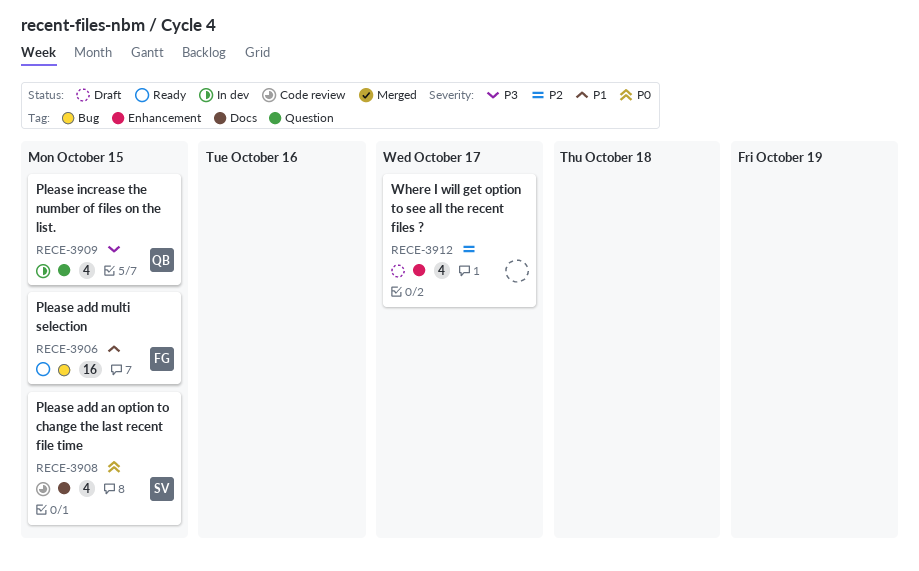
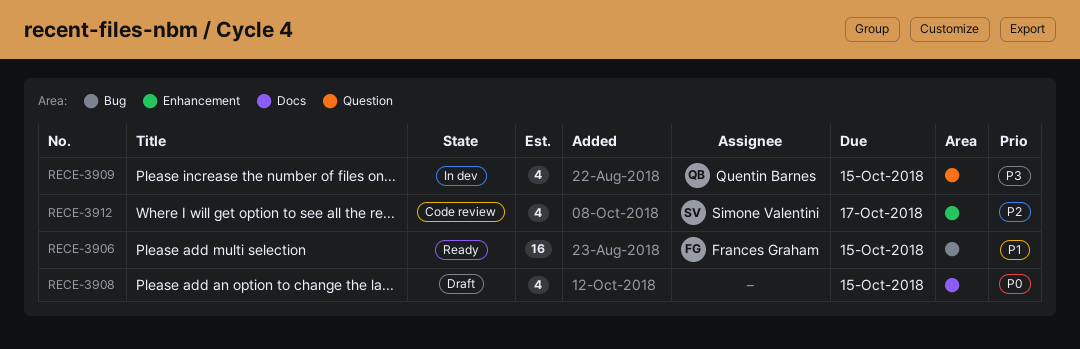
RECE-3908, status: Code review -> Draft
RECE-3908, owner: Simone Valentini -> none
RECE-3912, status: Draft -> Code review
RECE-3912, owner: none -> Simone Valentini

